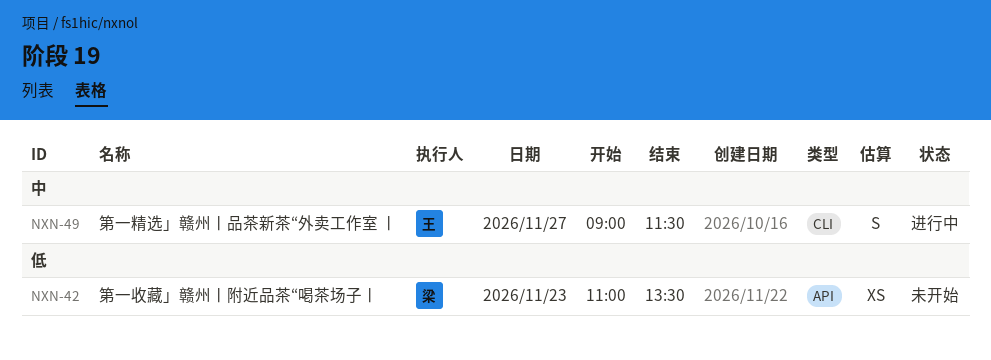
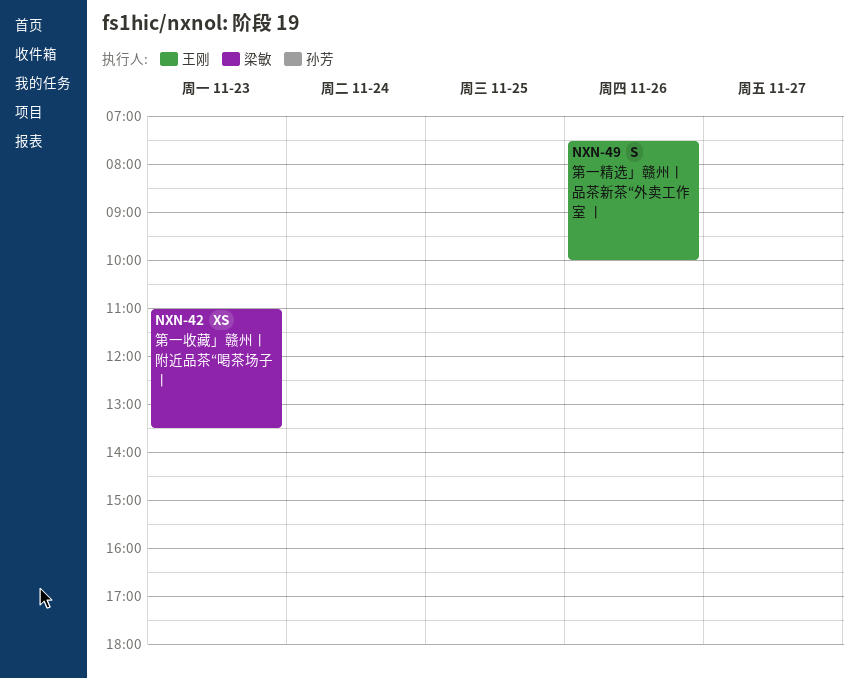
NXN-49, day: Nov 27 -> Nov 26
NXN-49, begins: 09:00 -> 07:30
NXN-49, ends: 11:30 -> 10:00

